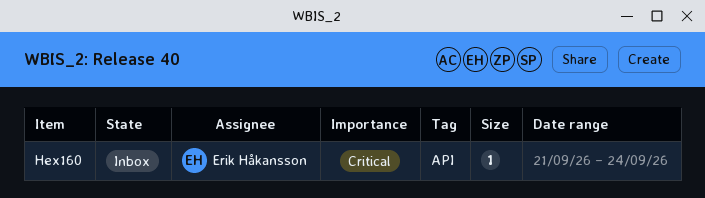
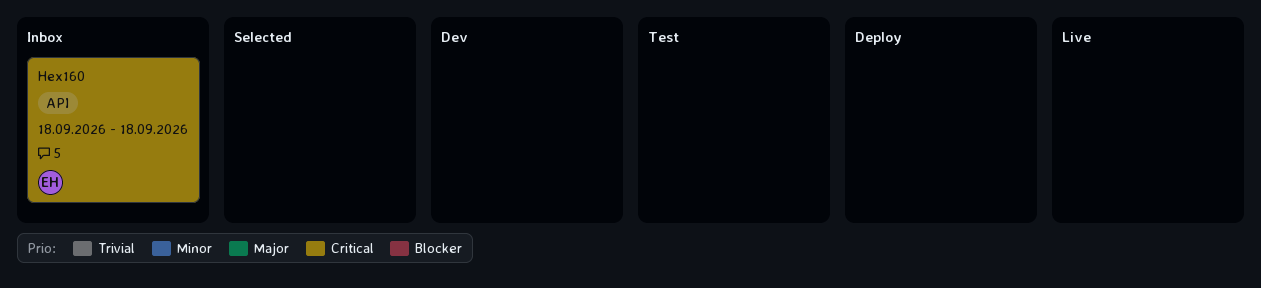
Hex160, start: Sep 21 -> Sep 18
Hex160, due: Sep 24 -> Sep 18

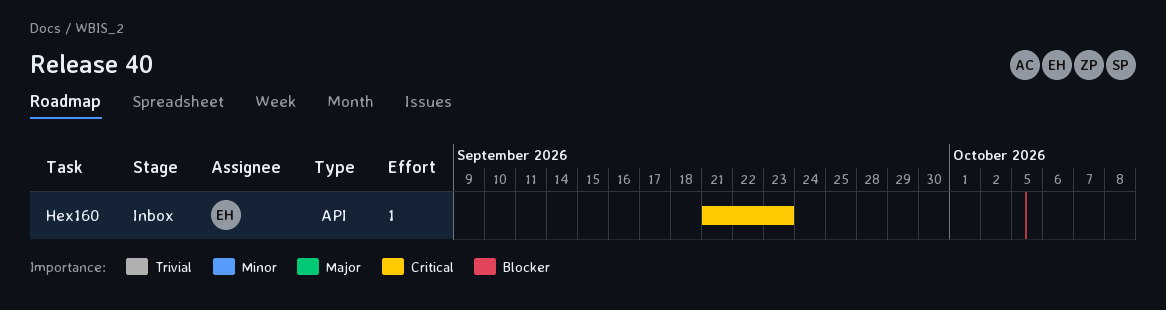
Hex160, start: Sep 18 -> Sep 21
Hex160, due: Sep 18 -> Sep 23

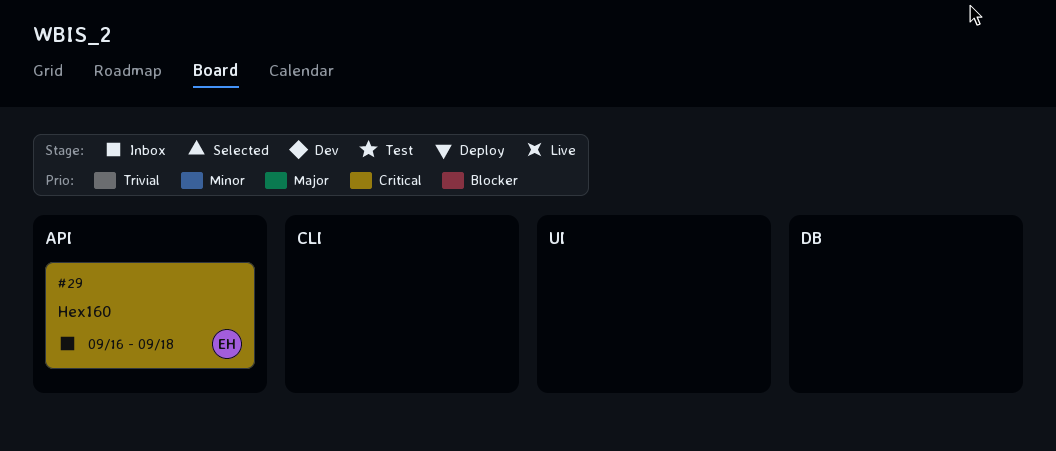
Hex160, start: Sep 21 -> Sep 16
Hex160, due: Sep 23 -> Sep 18

